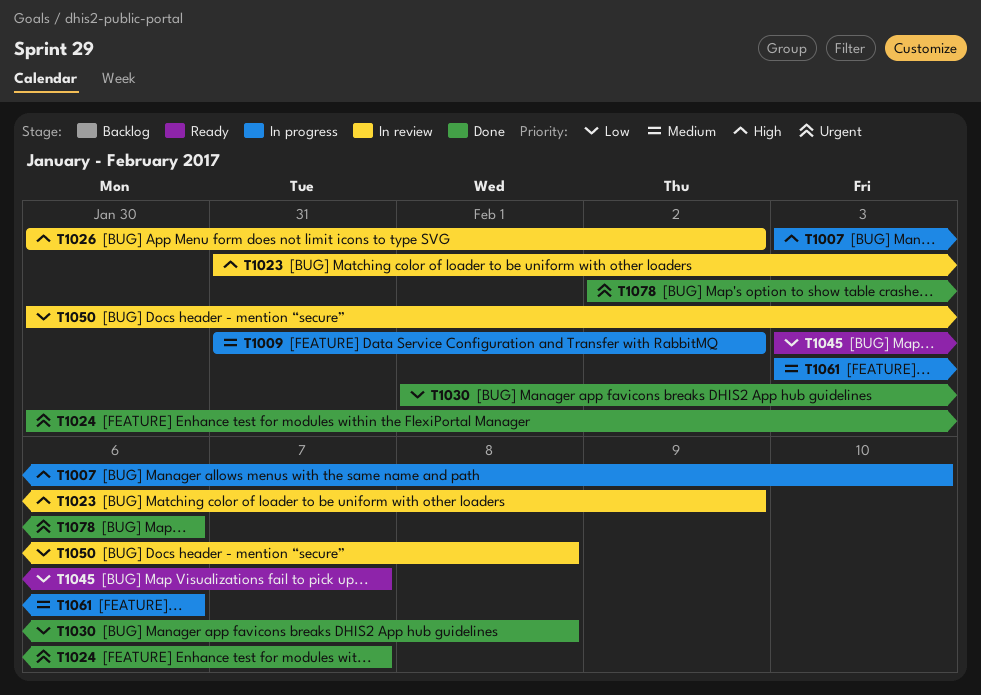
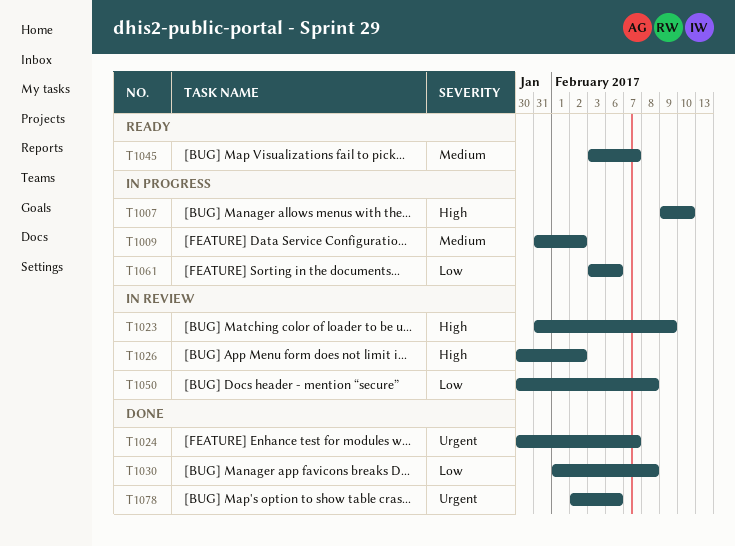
T1007, start: Feb 3 -> Feb 9
T1045, priority: Low -> Medium
T1061, priority: Medium -> Low

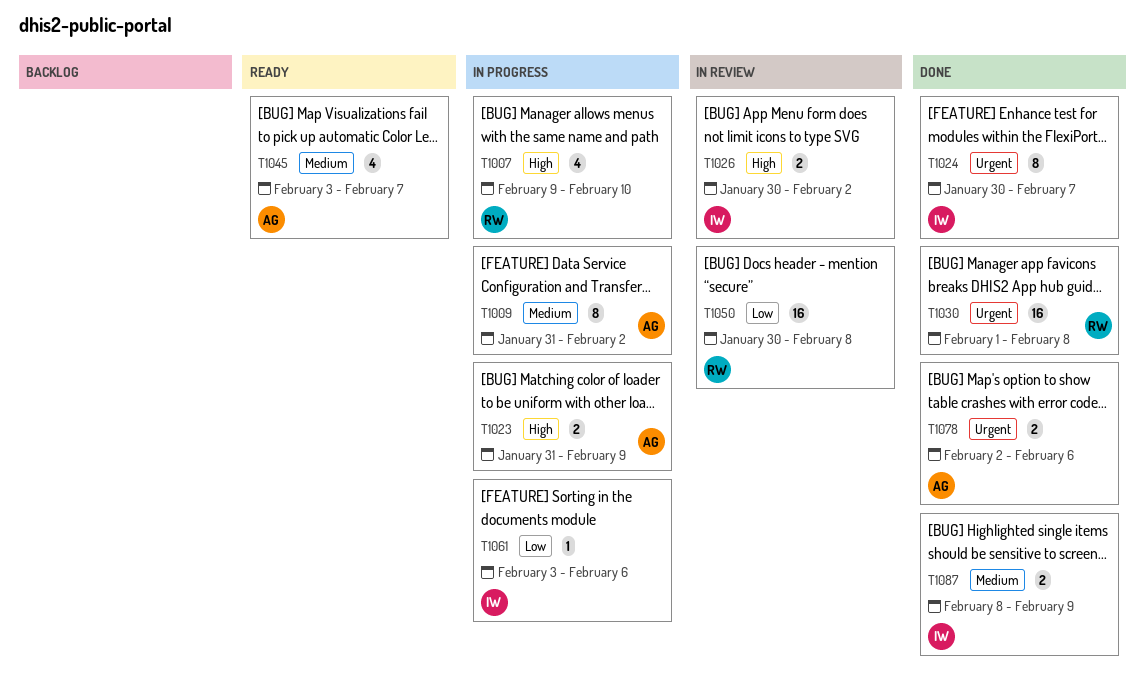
T1023, status: In review -> In progress
T1030, priority: Low -> Urgent
T1087: none -> present

